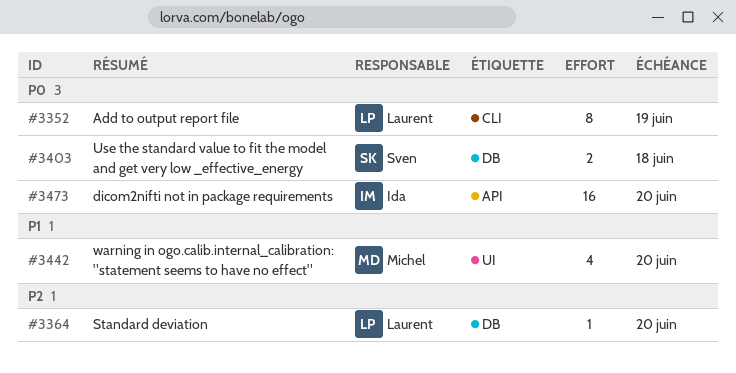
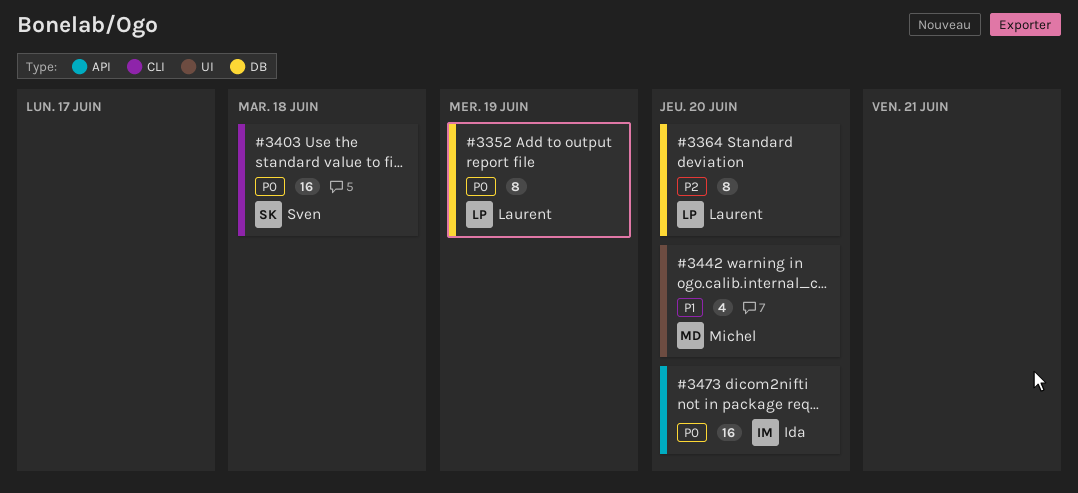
#3352, label: CLI -> DB
#3364, estimate: 1 -> 8
#3403, label: DB -> CLI
#3403, estimate: 2 -> 16

